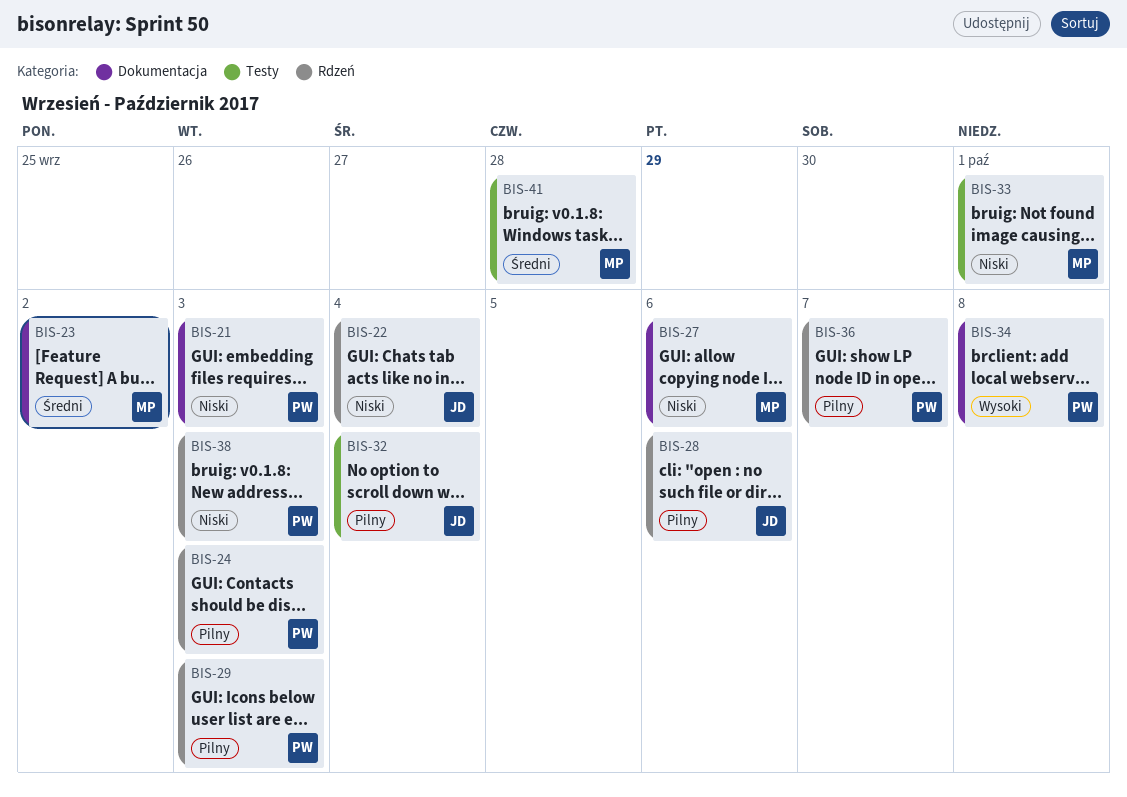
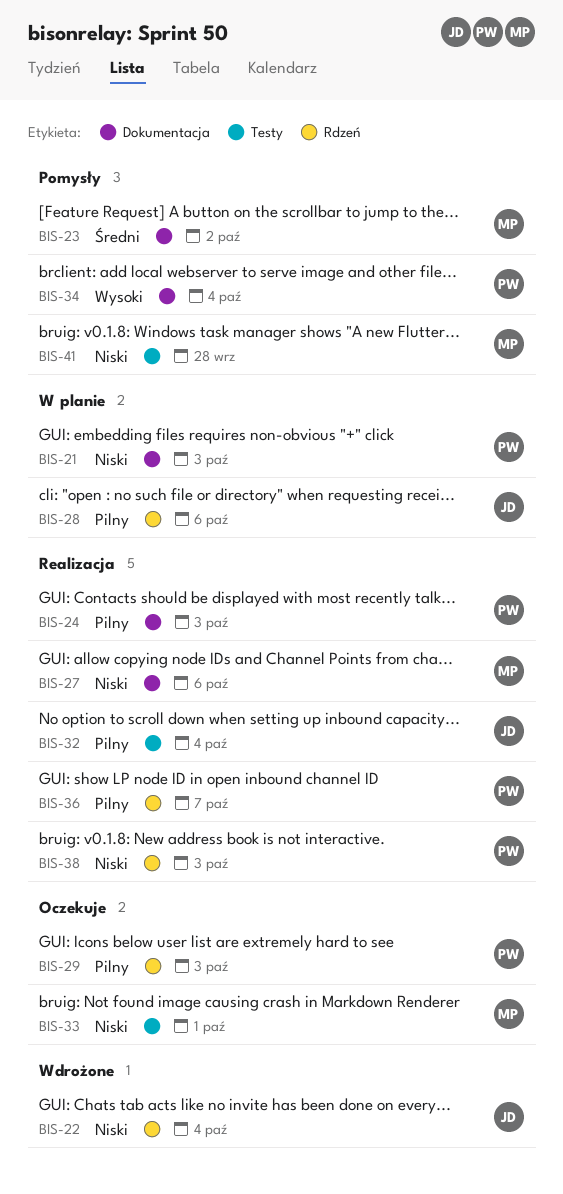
BIS-24, label: Rdzeń -> Dokumentacja
BIS-34, due: Oct 8 -> Oct 4
BIS-41, priority: Średni -> Niski

